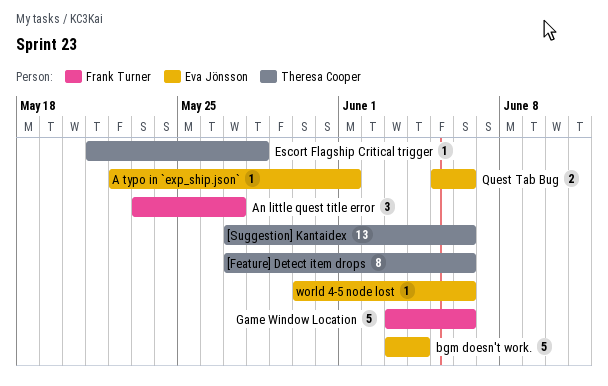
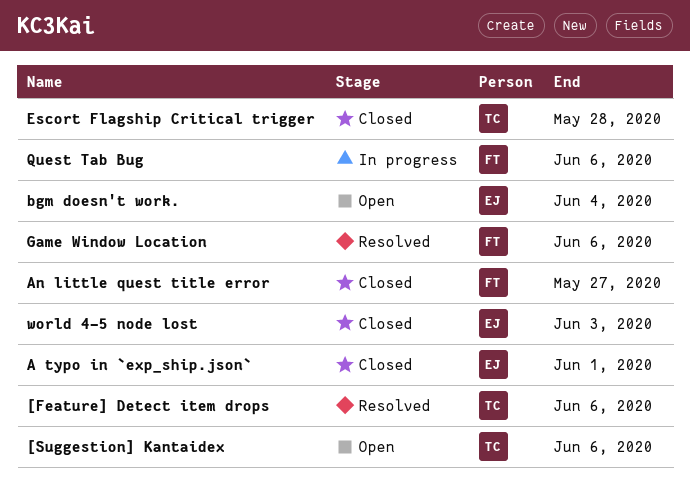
Quest Tab Bug, owner: Eva Jönsson -> Frank Turner
world 4-5 node lost, due: Jun 6 -> Jun 3

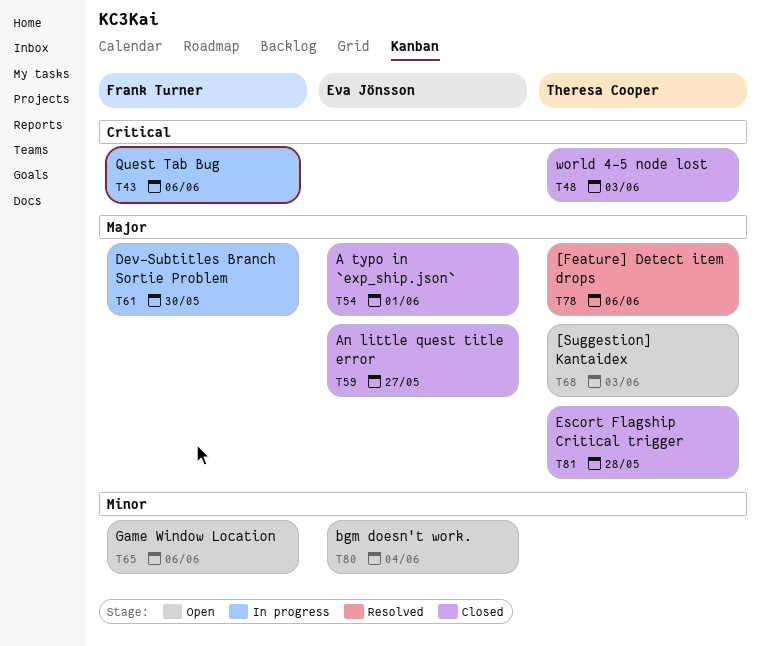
[Suggestion] Kantaidex, due: Jun 6 -> Jun 3
An little quest title error, owner: Frank Turner -> Eva Jönsson
Dev-Subtitles Branch Sortie Problem: none -> present
Game Window Location, status: Resolved -> Open
world 4-5 node lost, owner: Eva Jönsson -> Theresa Cooper

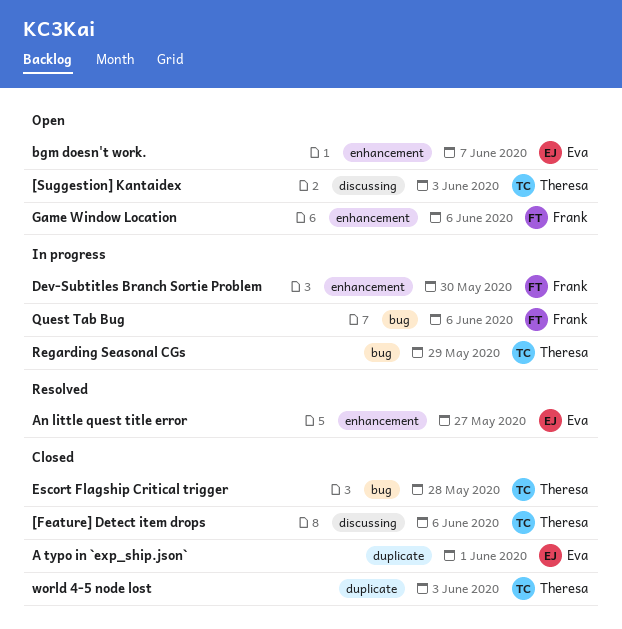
[Feature] Detect item drops, status: Resolved -> Closed
An little quest title error, status: Closed -> Resolved
bgm doesn't work., due: Jun 4 -> Jun 7
Regarding Seasonal CGs: none -> present

